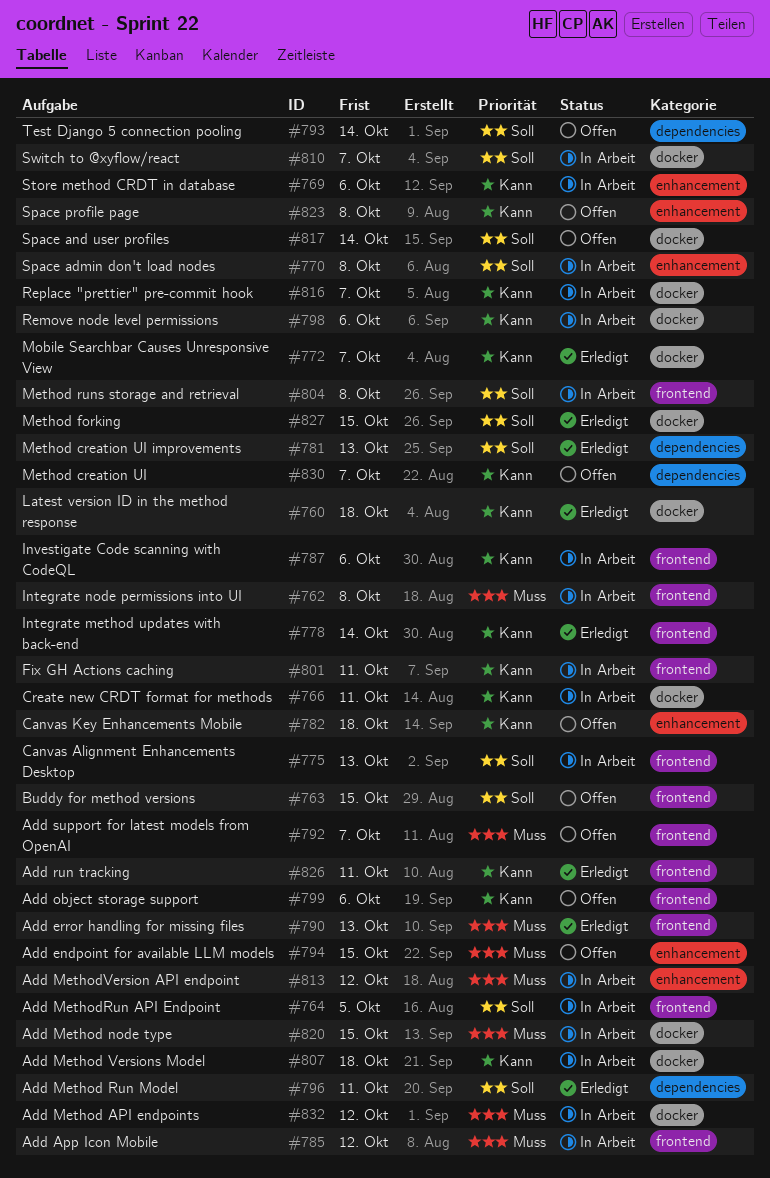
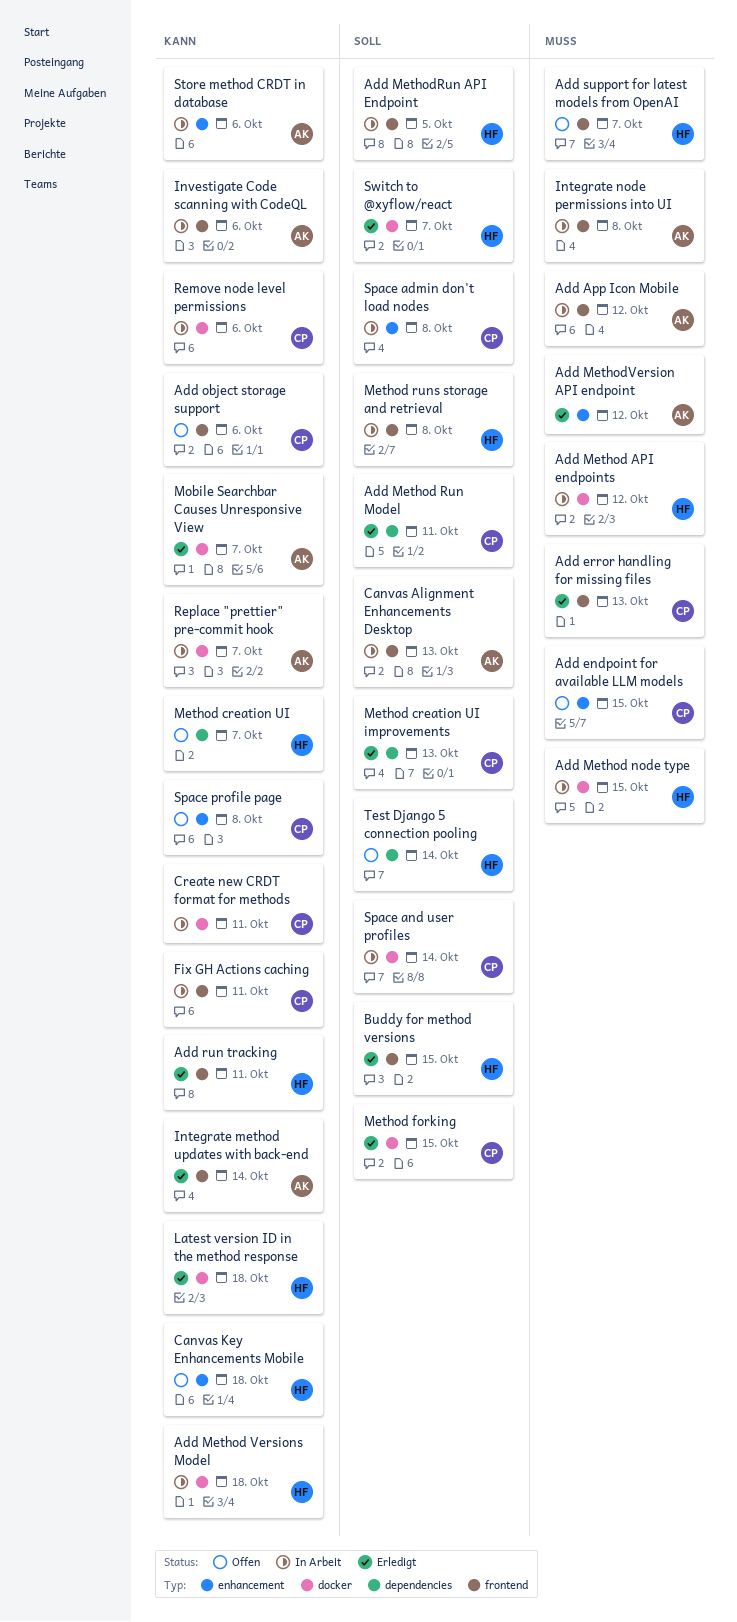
Add MethodVersion API endpoint, status: In Arbeit -> Erledigt
Buddy for method versions, status: Offen -> Erledigt
Space and user profiles, status: Offen -> In Arbeit
Switch to @xyflow/react, status: In Arbeit -> Erledigt

